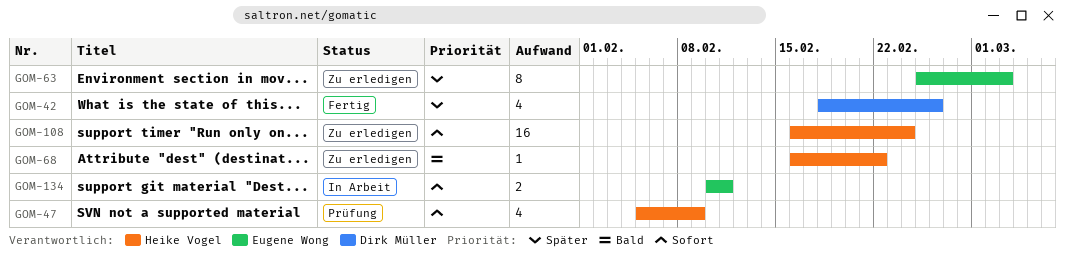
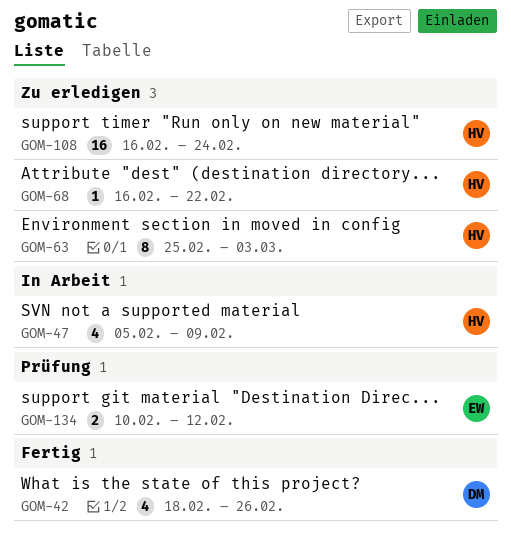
GOM-47, status: Prüfung -> In Arbeit
GOM-63, owner: Eugene Wong -> Heike Vogel
GOM-134, status: In Arbeit -> Prüfung
GOM-134, due: Feb 11 -> Feb 12

